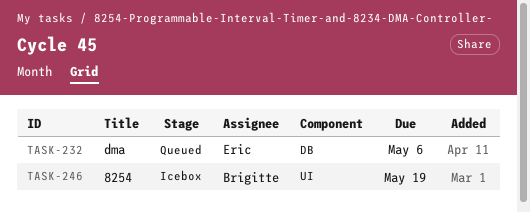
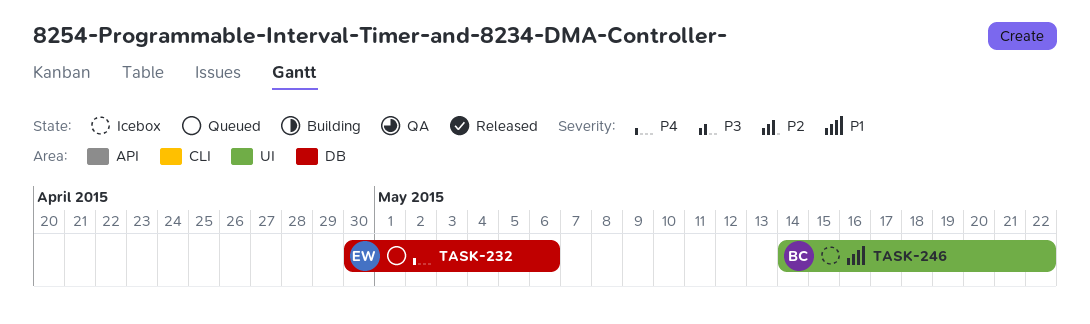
TASK-246, due: May 19 -> May 22

